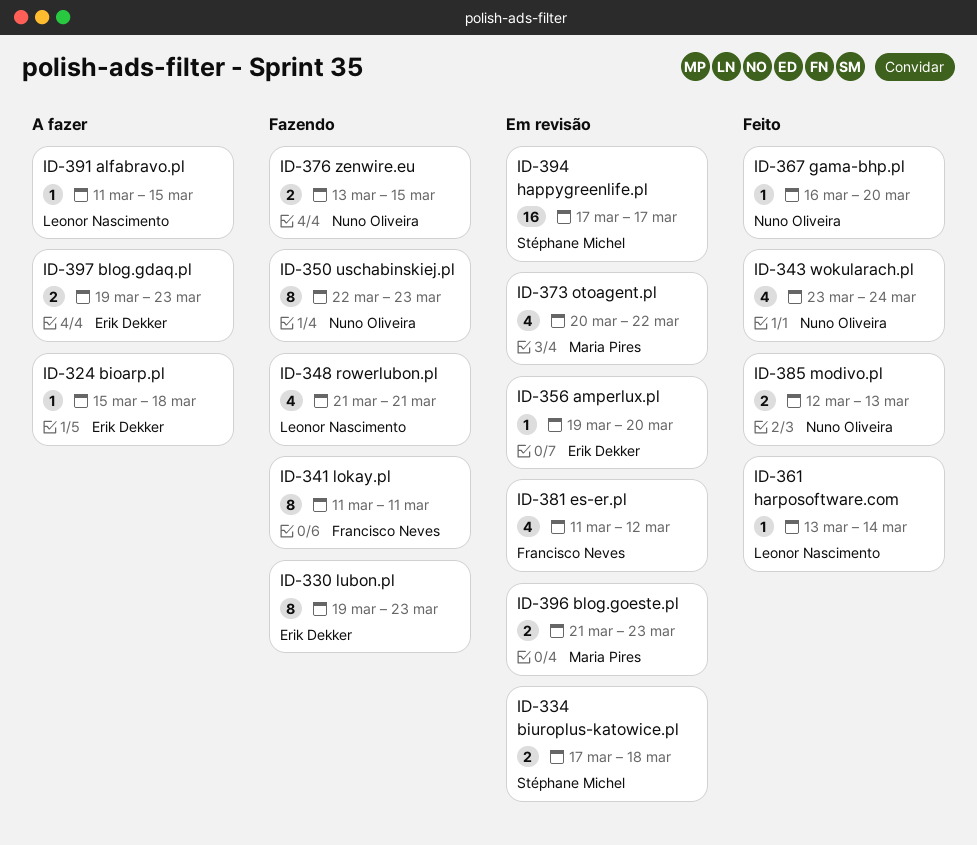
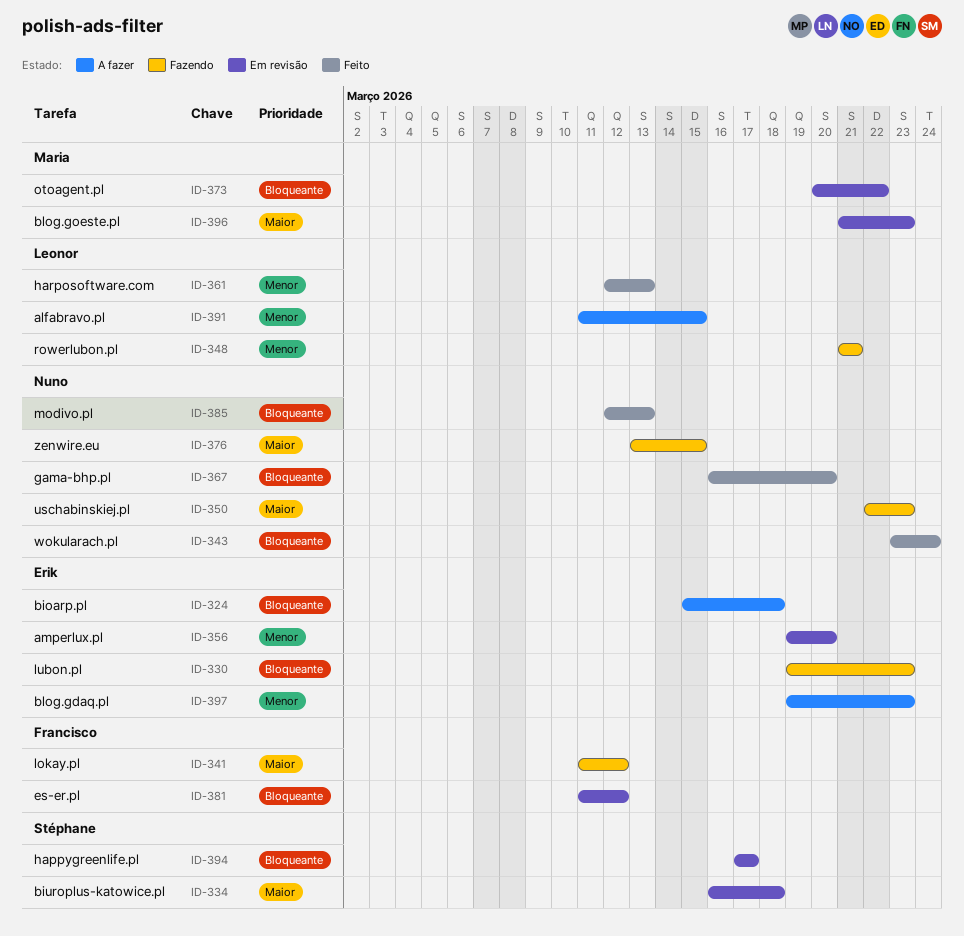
ID-334, start: Mar 17 -> Mar 16
ID-341, due: Mar 11 -> Mar 12
ID-361, start: Mar 13 -> Mar 12
ID-361, due: Mar 14 -> Mar 13

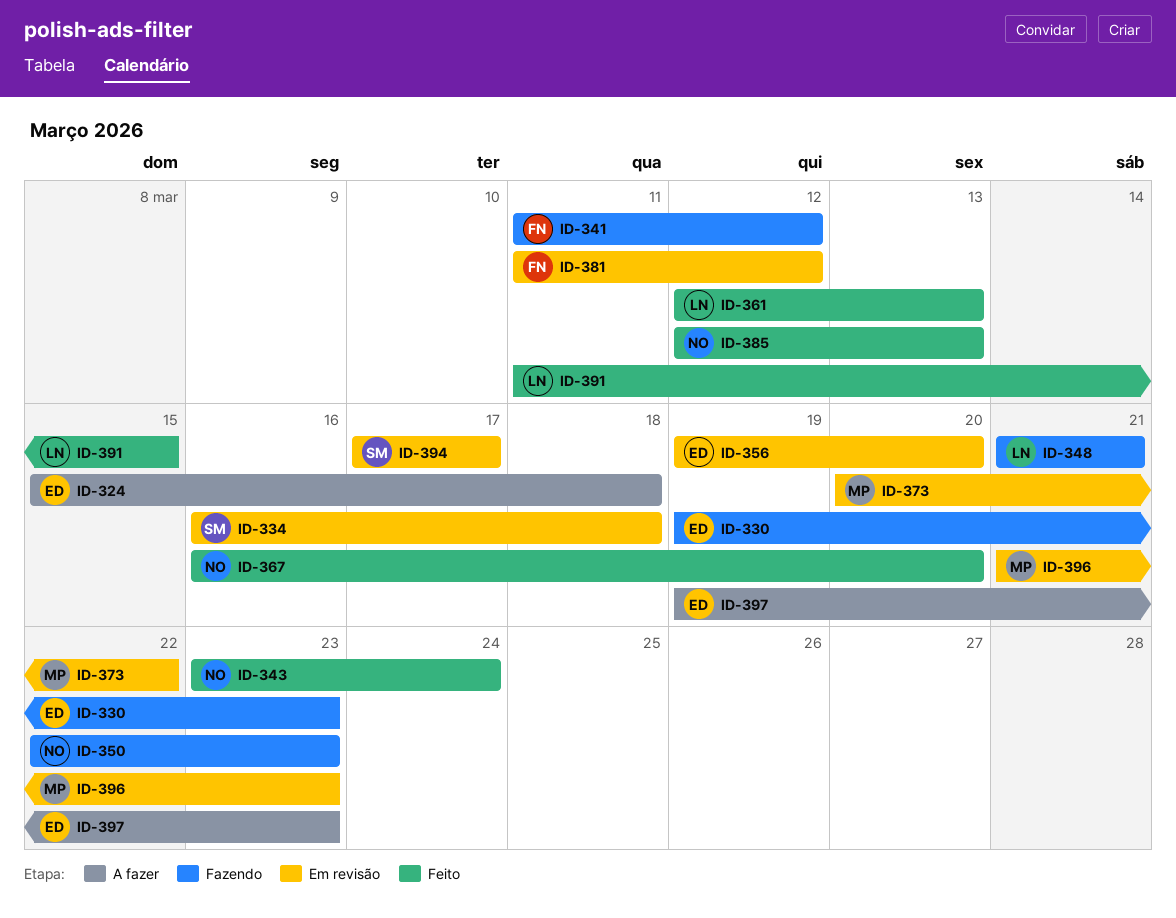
ID-376: present -> none
ID-391, status: A fazer -> Feito

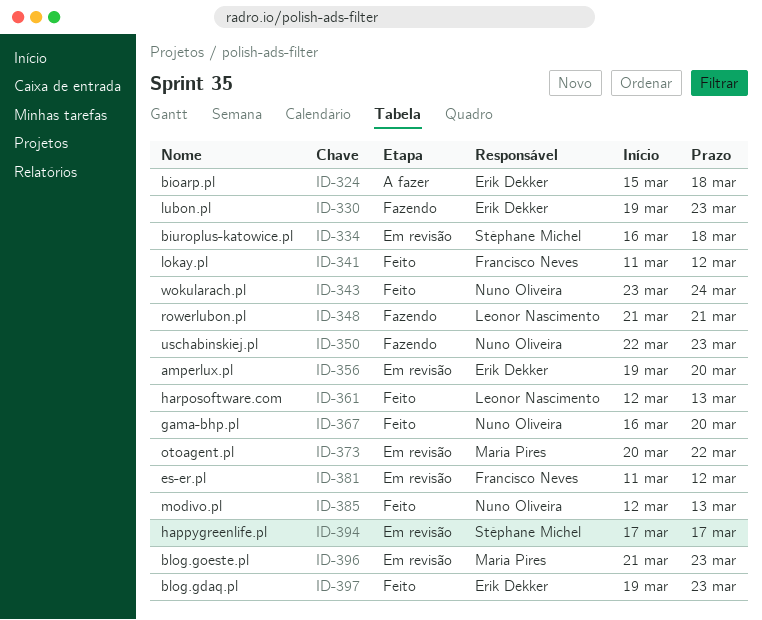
ID-341, status: Fazendo -> Feito
ID-391: present -> none
ID-397, status: A fazer -> Feito

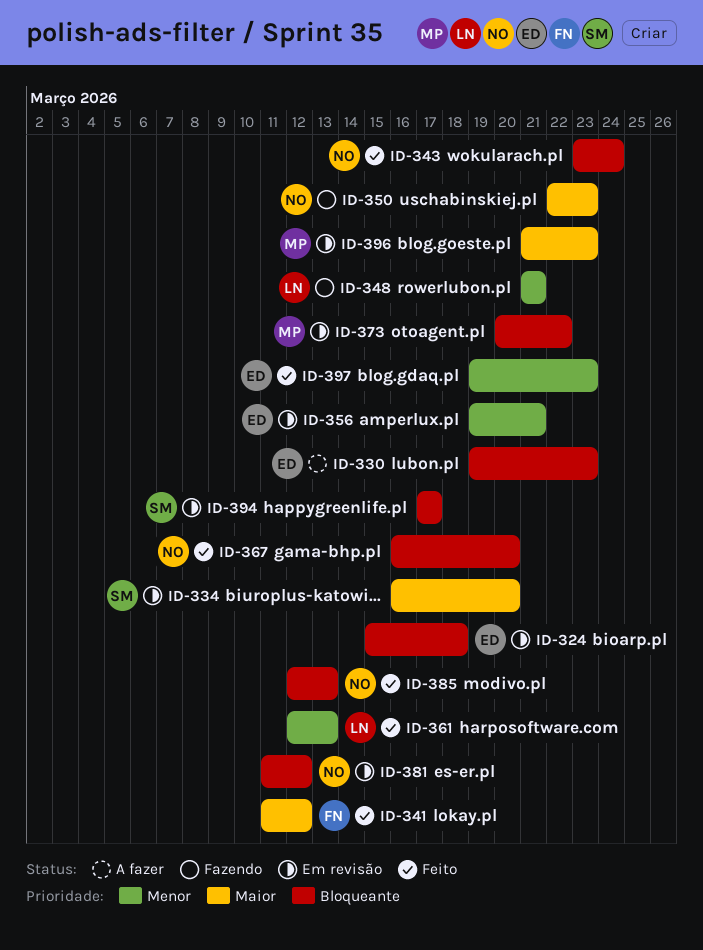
ID-324, status: A fazer -> Em revisão
ID-330, status: Fazendo -> A fazer
ID-334, due: Mar 18 -> Mar 20
ID-356, due: Mar 20 -> Mar 21
ID-381, owner: Francisco Neves -> Nuno Oliveira

